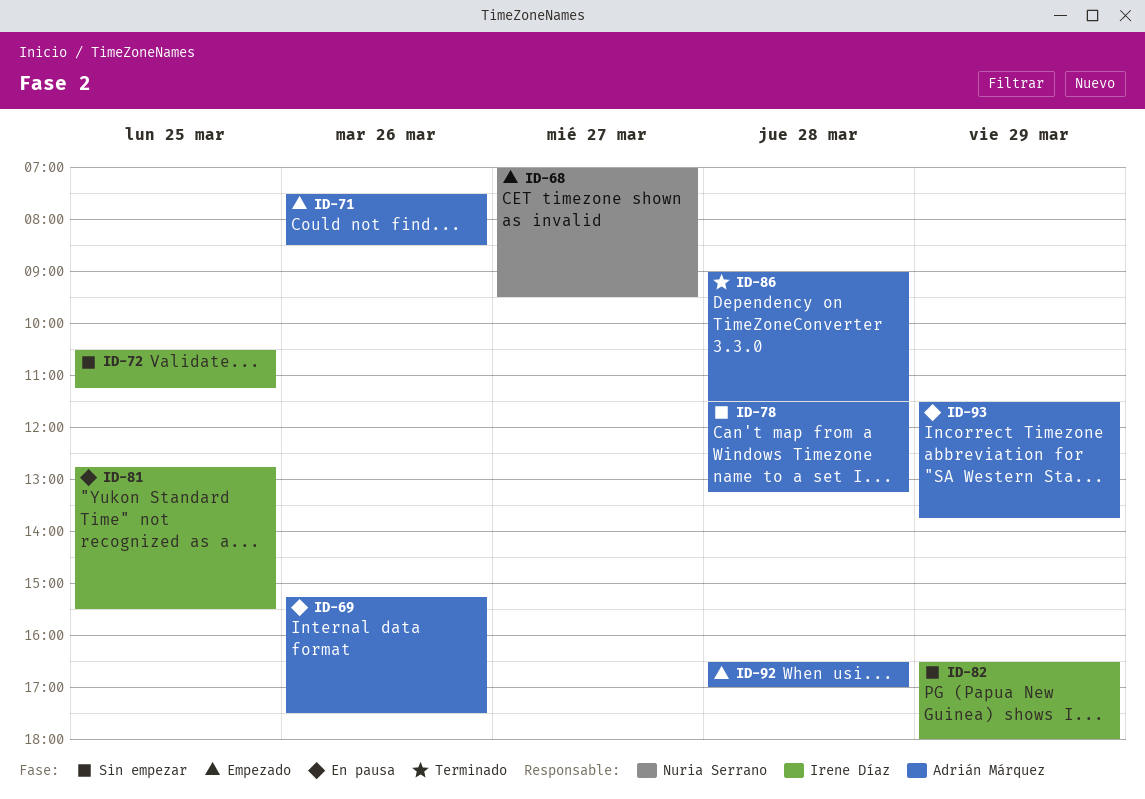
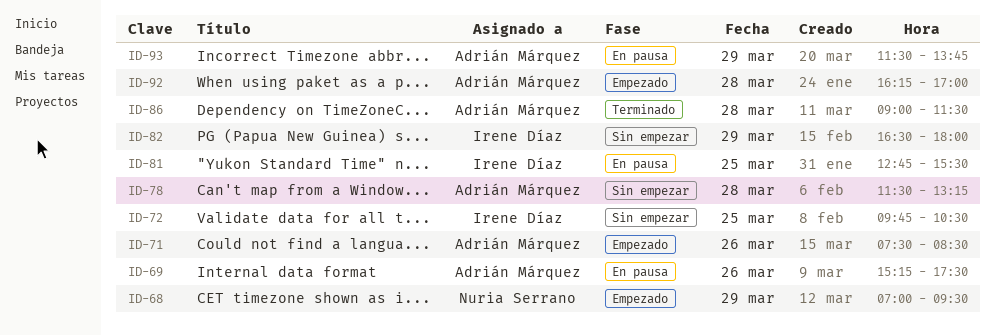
ID-68, day: Mar 27 -> Mar 29
ID-72, begins: 10:30 -> 09:45
ID-72, ends: 11:15 -> 10:30
ID-92, begins: 16:30 -> 16:15

